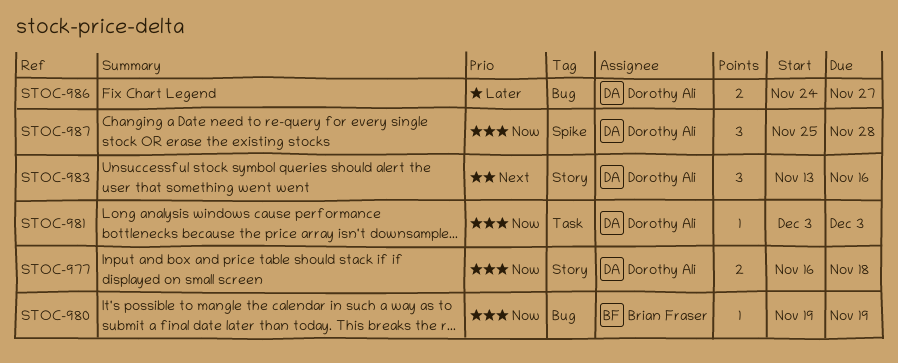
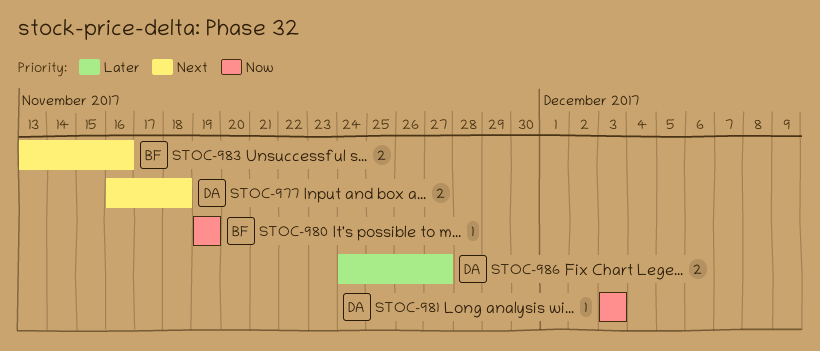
STOC-977, priority: Now -> Next
STOC-983, owner: Dorothy Ali -> Brian Fraser
STOC-983, estimate: 3 -> 2
STOC-987: present -> none

